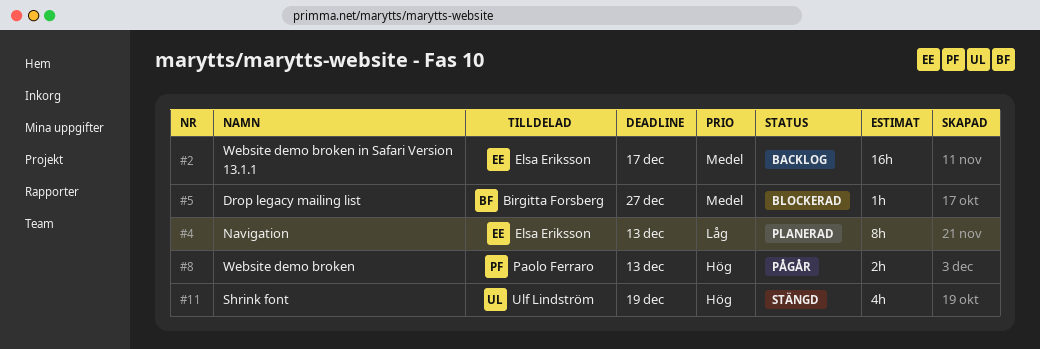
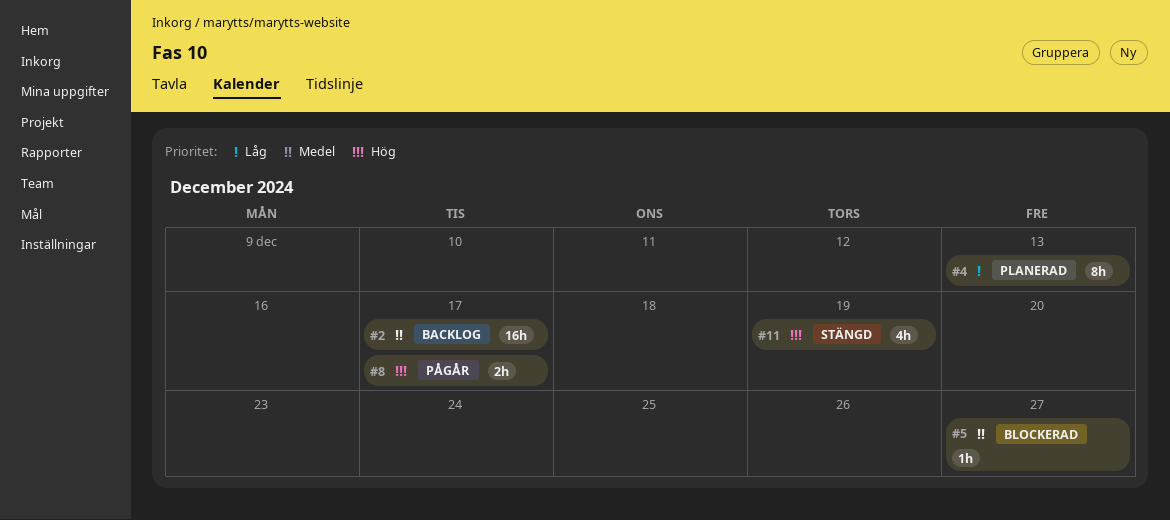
#8, due: Dec 13 -> Dec 17

